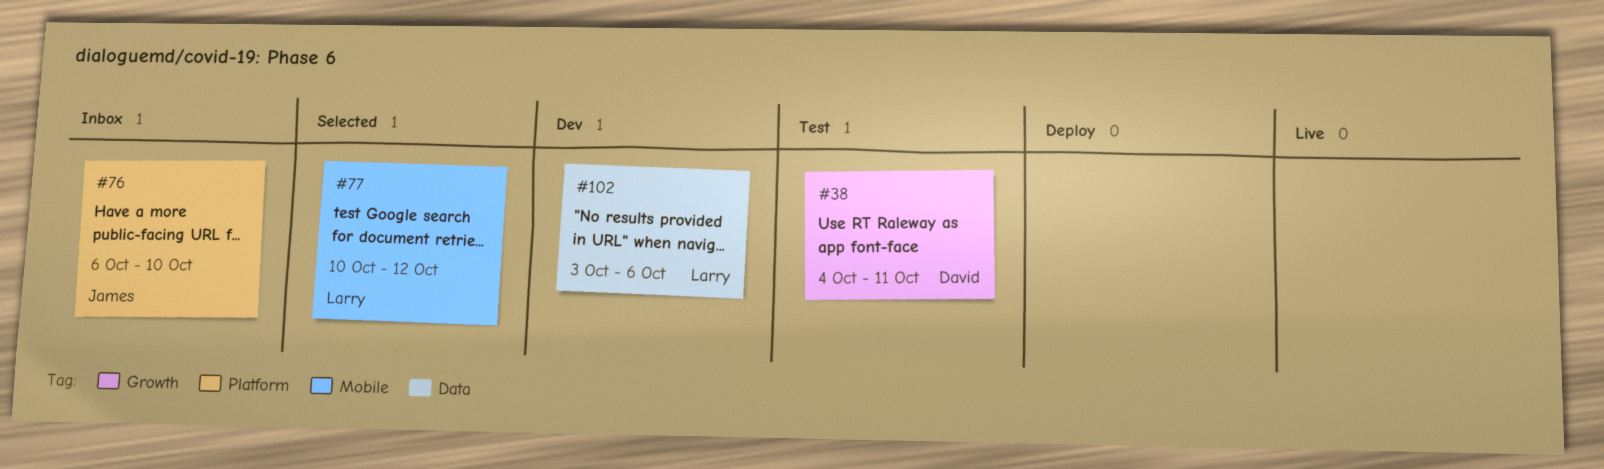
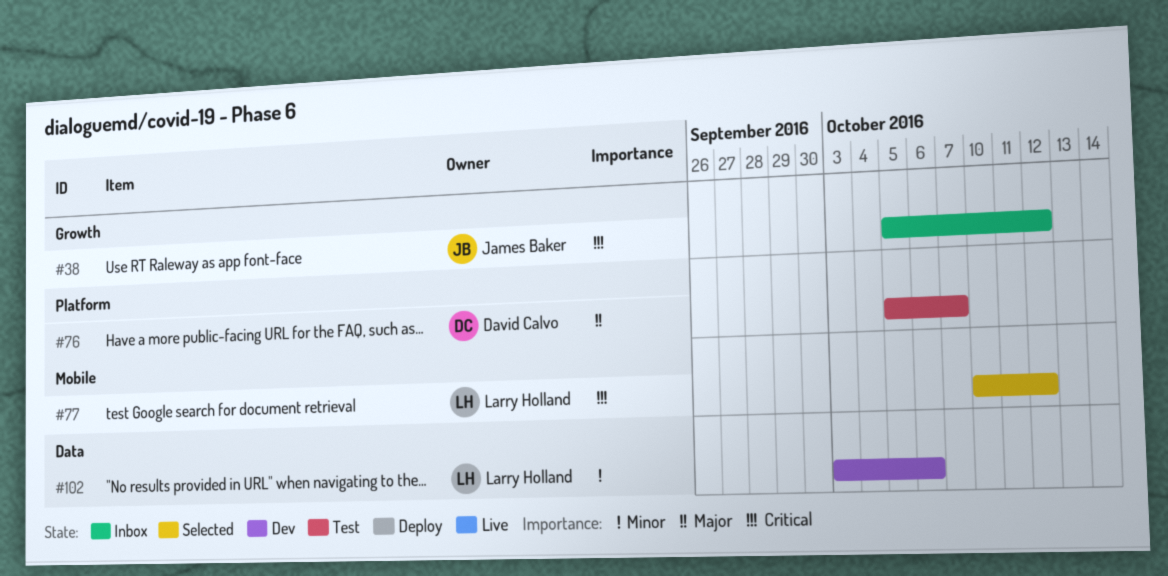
#38, status: Test -> Inbox
#38, owner: David Calvo -> James Baker
#38, start: Oct 4 -> Oct 5
#38, due: Oct 11 -> Oct 12
#76, status: Inbox -> Test
#76, owner: James Baker -> David Calvo
#76, start: Oct 6 -> Oct 5
#76, due: Oct 10 -> Oct 7

